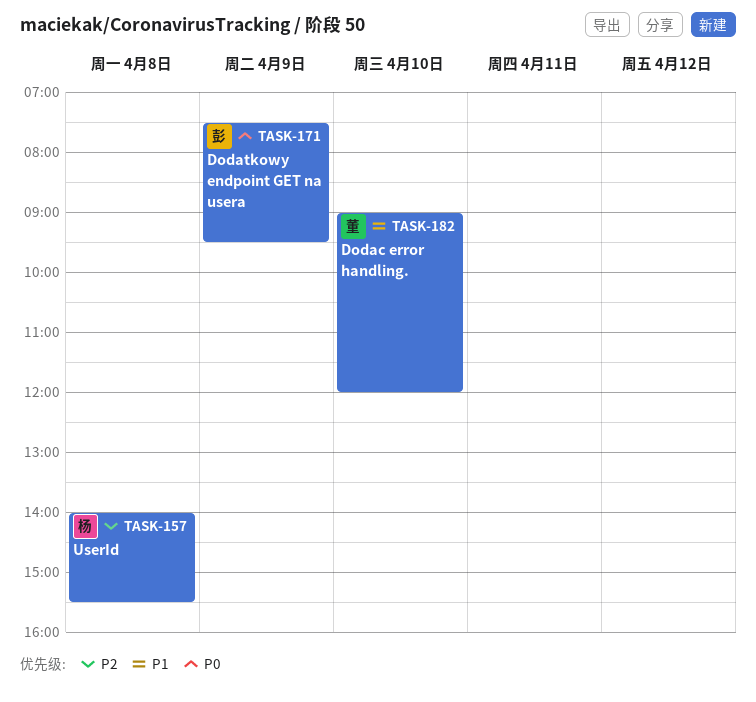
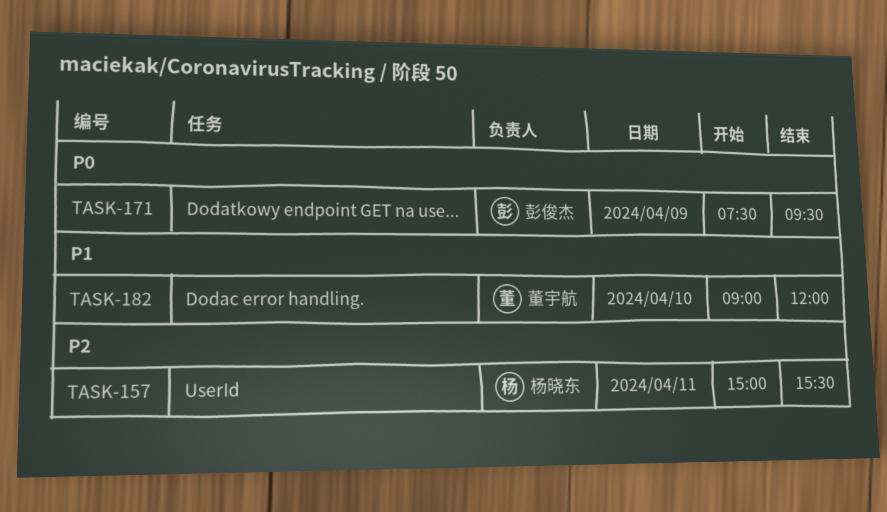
TASK-157, day: Apr 8 -> Apr 11
TASK-157, begins: 14:00 -> 15:00

